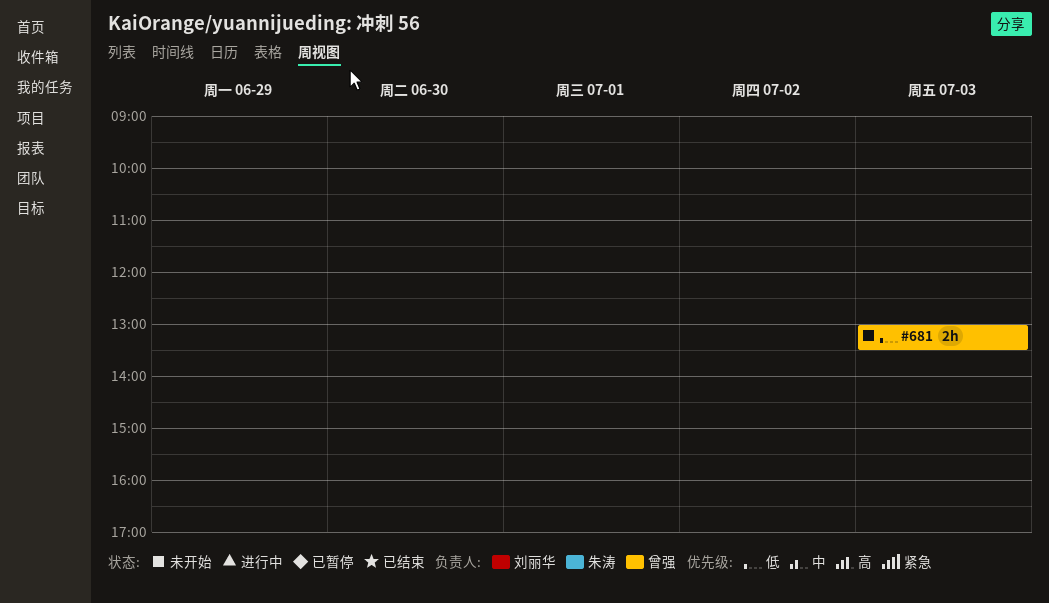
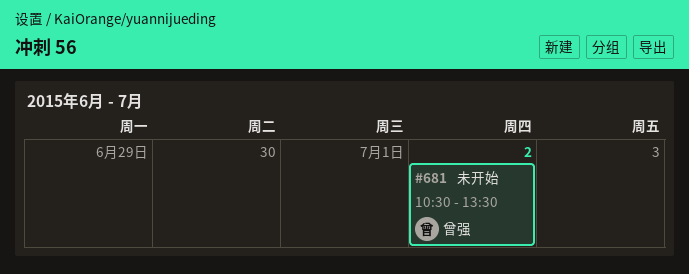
#681, day: Jul 3 -> Jul 2
#681, begins: 13:00 -> 10:30

